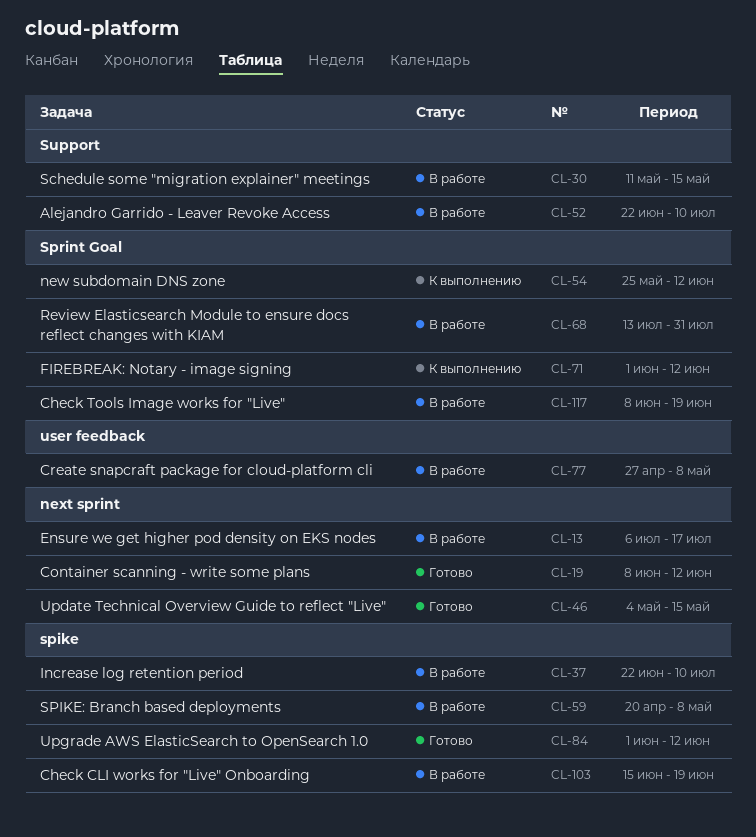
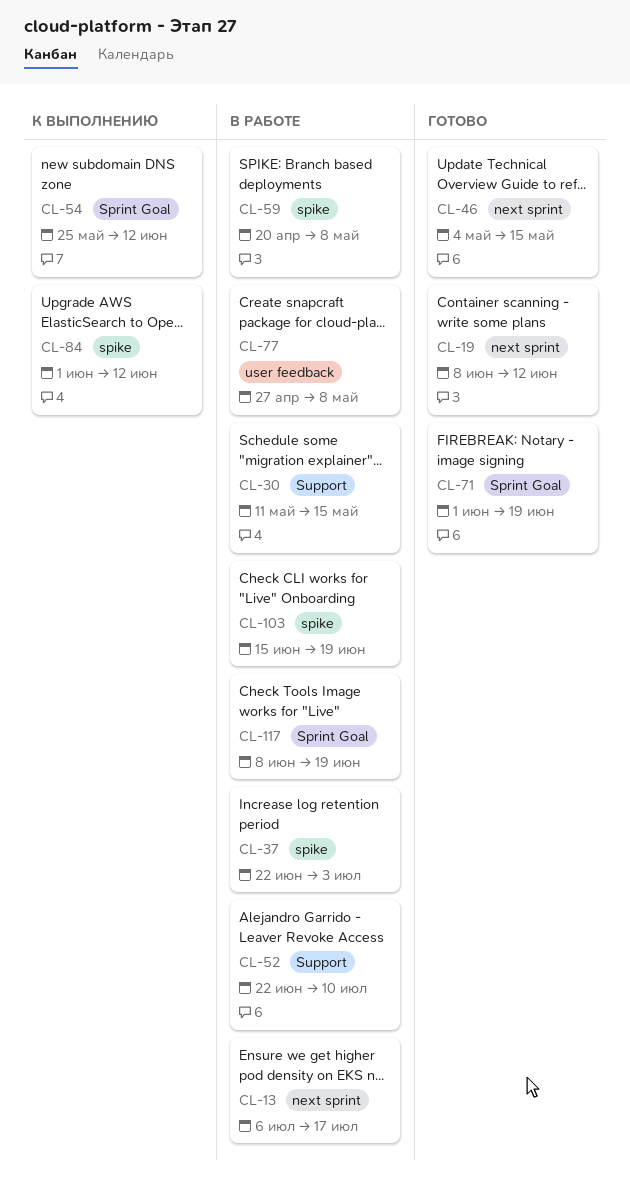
CL-37, due: Jul 10 -> Jul 3
CL-68: present -> none
CL-71, status: К выполнению -> Готово
CL-71, due: Jun 12 -> Jun 19
CL-84, status: Готово -> К выполнению

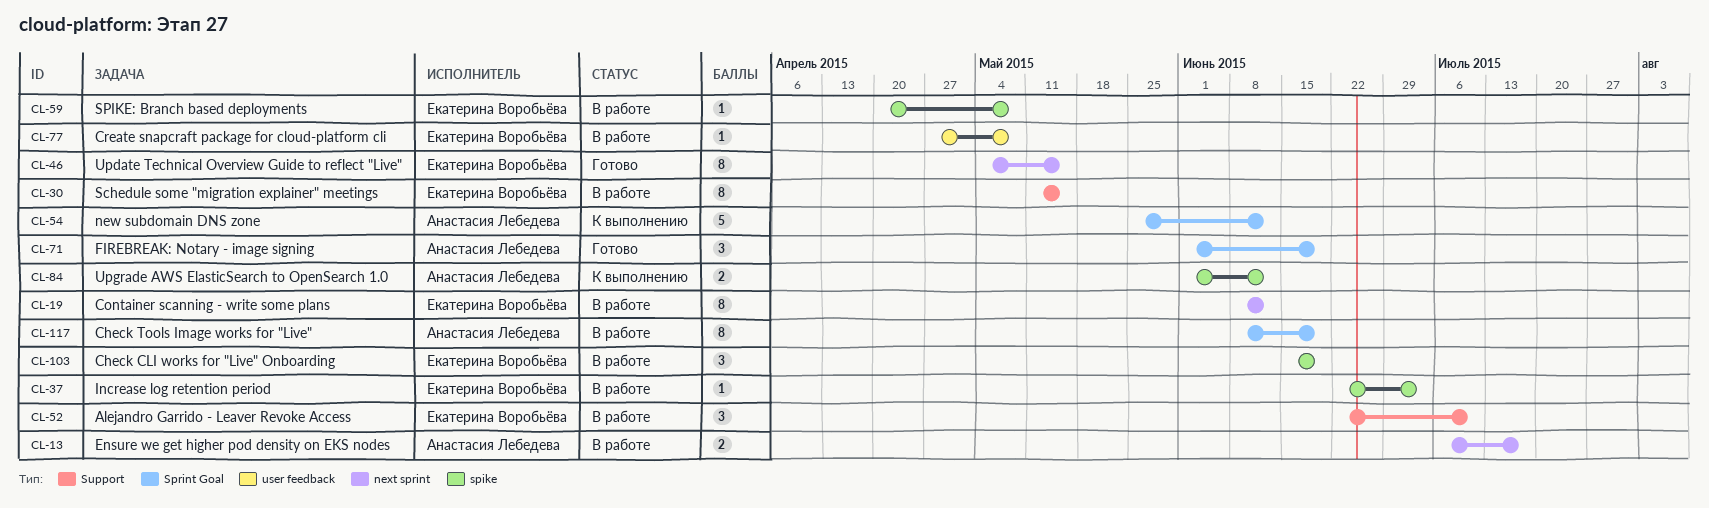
CL-19, status: Готово -> В работе

